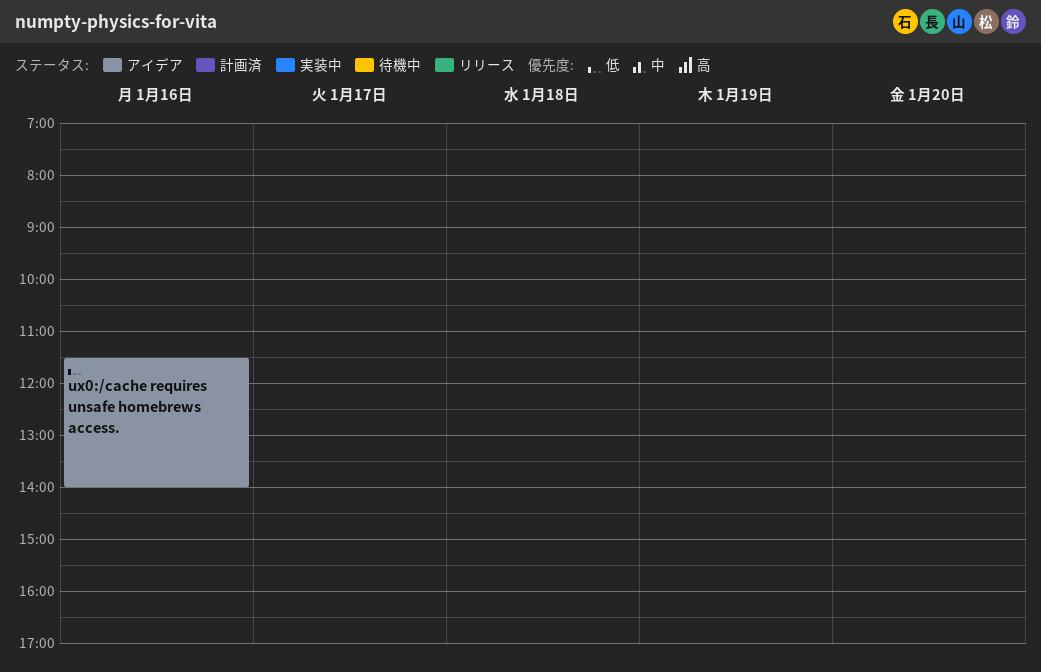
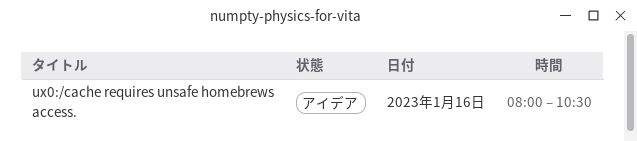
ux0:/cache requires unsafe homebrews access., begins: 11:30 -> 08:00
ux0:/cache requires unsafe homebrews access., ends: 14:00 -> 10:30

